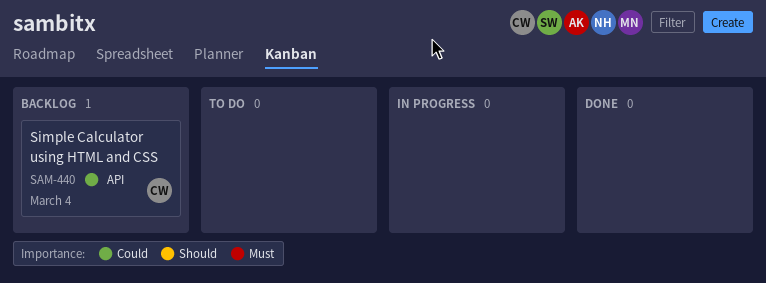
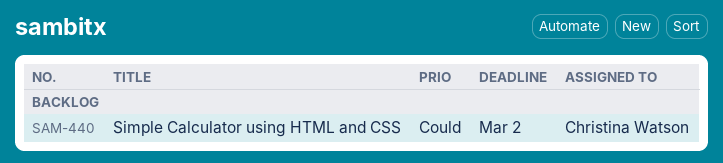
SAM-440, due: Mar 4 -> Mar 2

